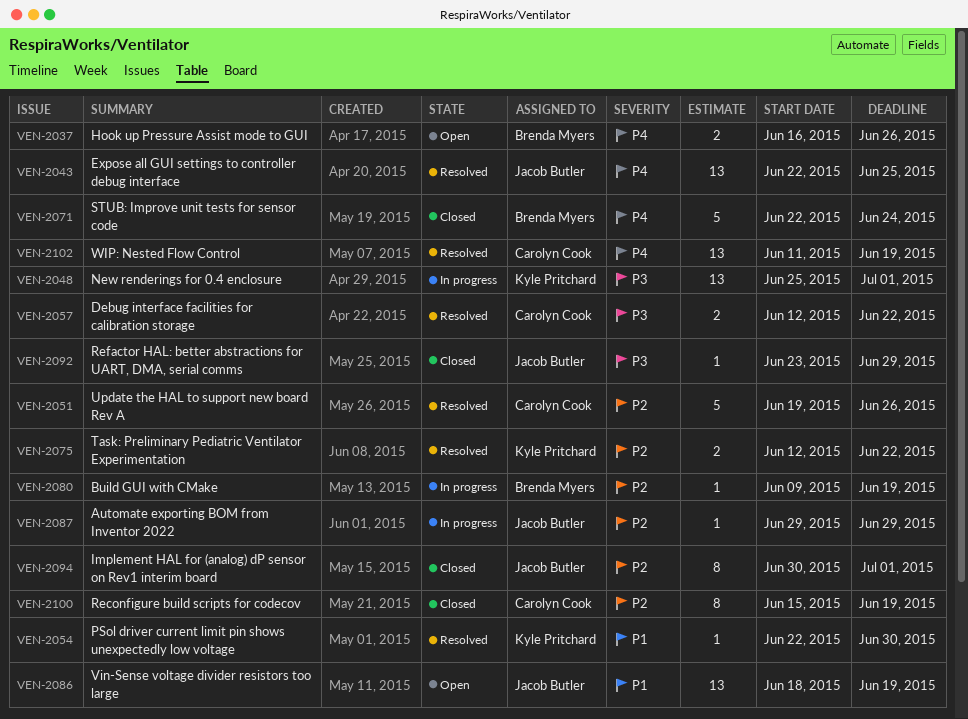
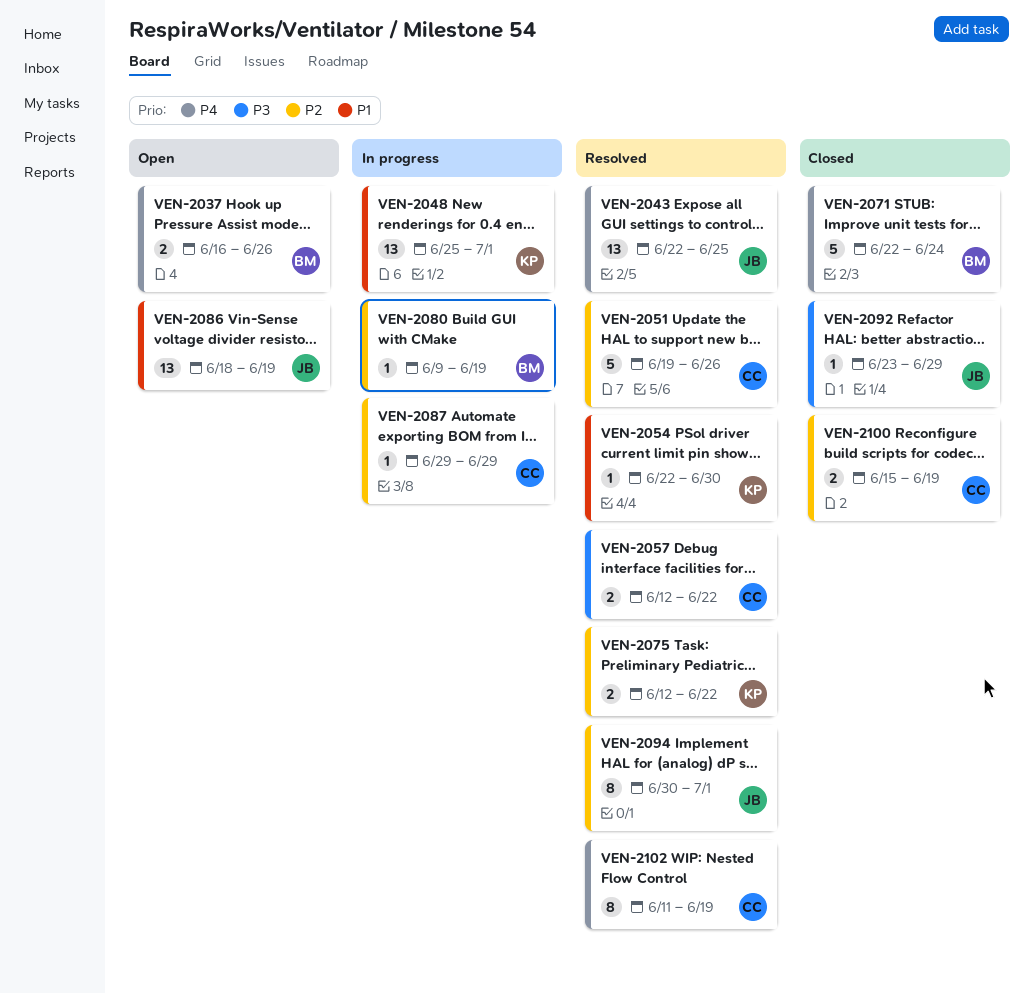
VEN-2048, priority: P3 -> P1
VEN-2087, owner: Jacob Butler -> Carolyn Cook
VEN-2094, status: Closed -> Resolved
VEN-2100, estimate: 8 -> 2
VEN-2102, estimate: 13 -> 8

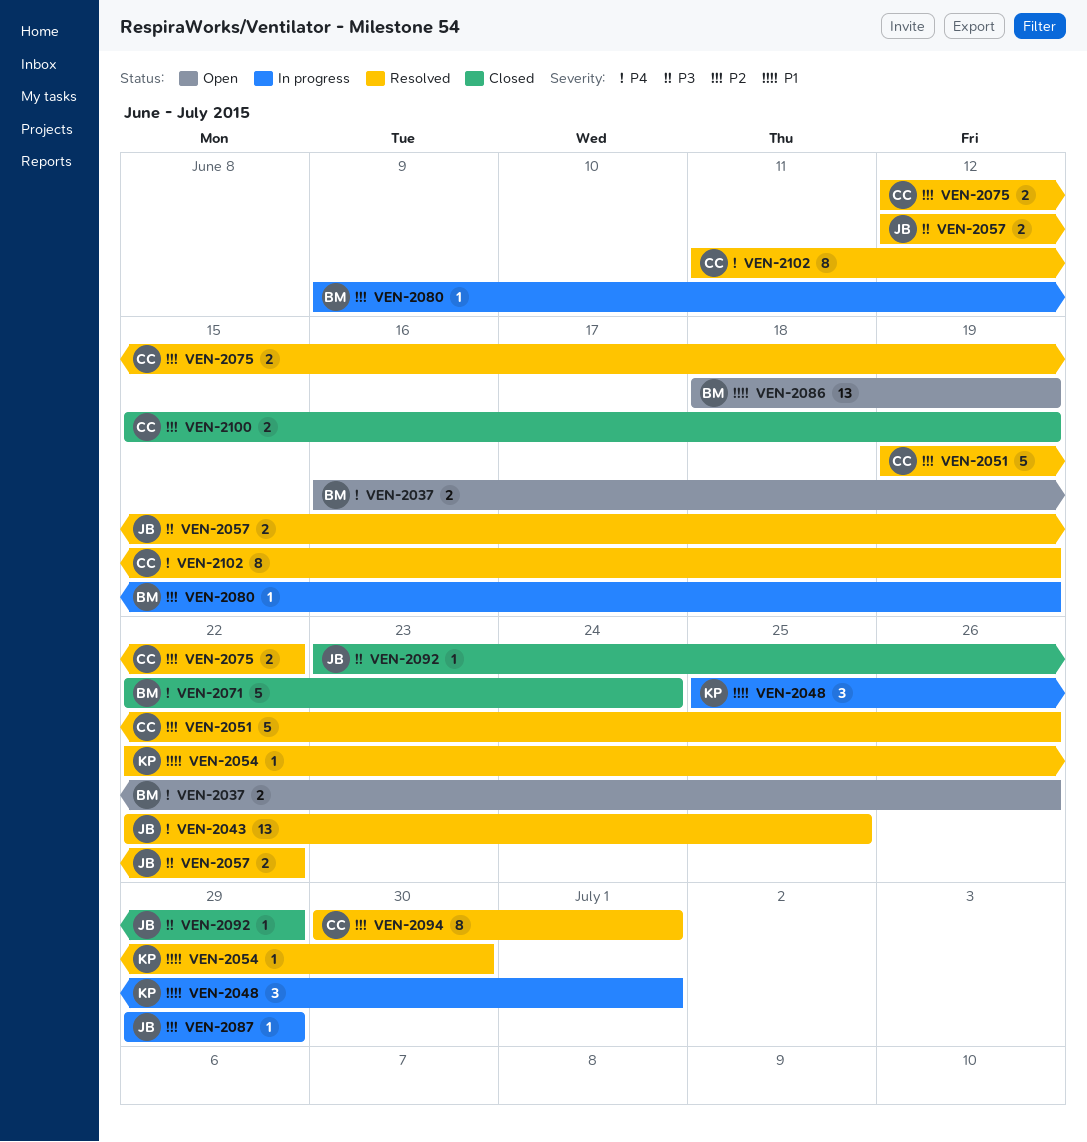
VEN-2048, estimate: 13 -> 3
VEN-2057, owner: CC -> JB
VEN-2075, owner: KP -> CC
VEN-2086, owner: JB -> BM
VEN-2087, owner: CC -> JB
VEN-2094, owner: JB -> CC

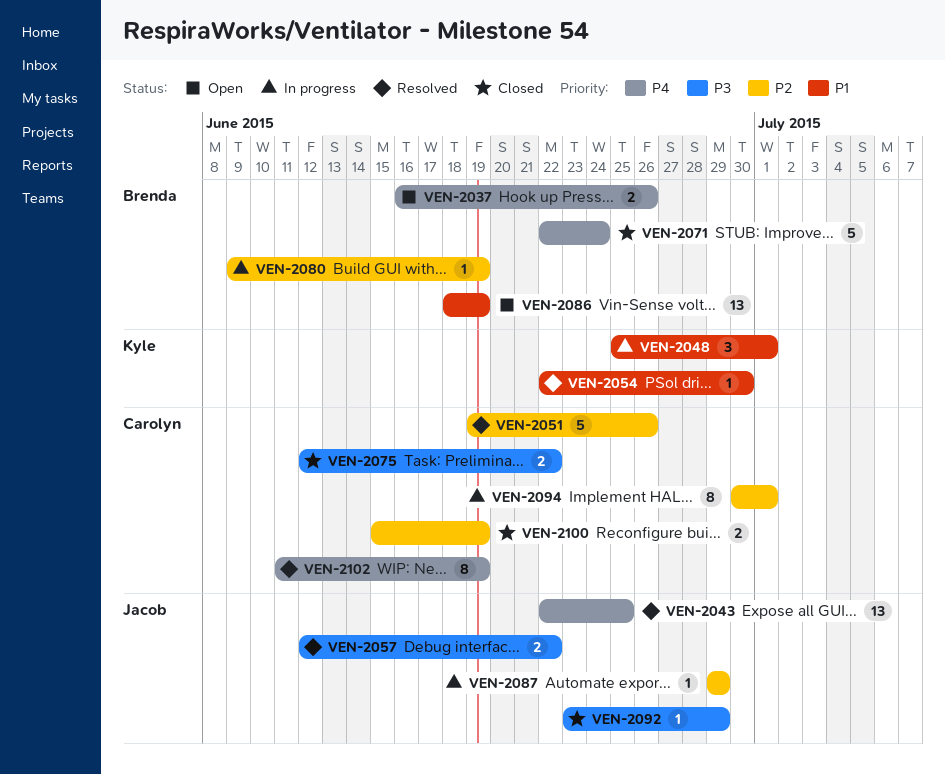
VEN-2075, status: Resolved -> Closed
VEN-2075, priority: P2 -> P3
VEN-2094, status: Resolved -> In progress

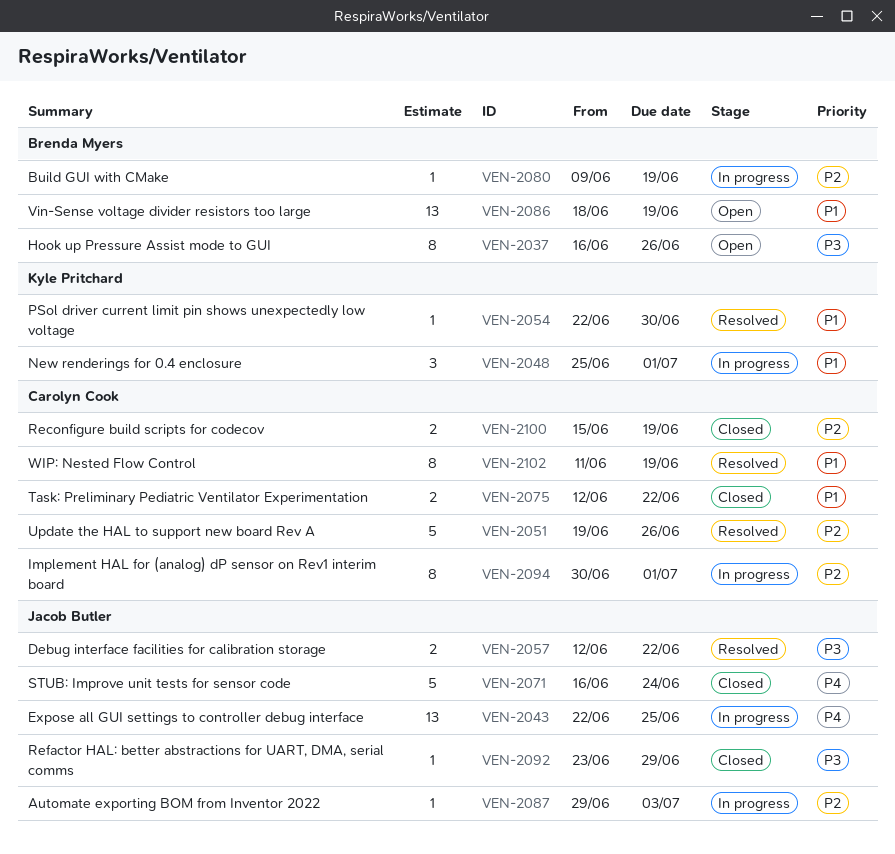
VEN-2037, priority: P4 -> P3
VEN-2037, estimate: 2 -> 8
VEN-2043, status: Resolved -> In progress
VEN-2071, owner: Brenda Myers -> Jacob Butler
VEN-2071, start: Jun 22 -> Jun 16
VEN-2075, priority: P3 -> P1
VEN-2087, due: Jun 29 -> Jul 3
VEN-2102, priority: P4 -> P1

